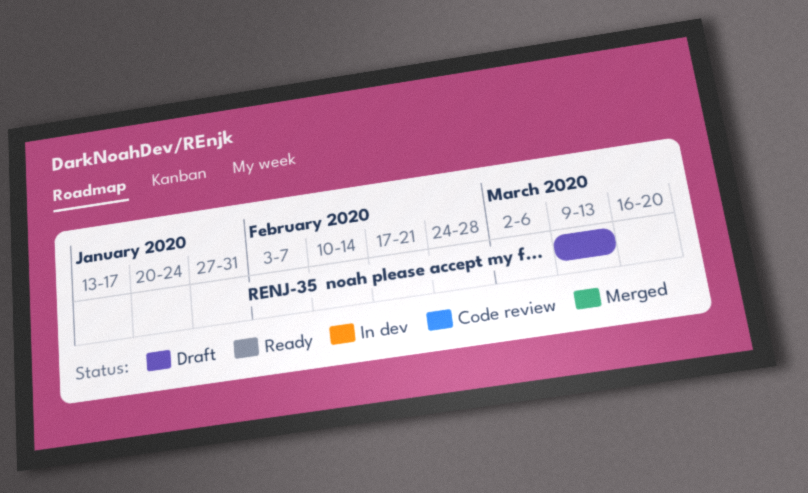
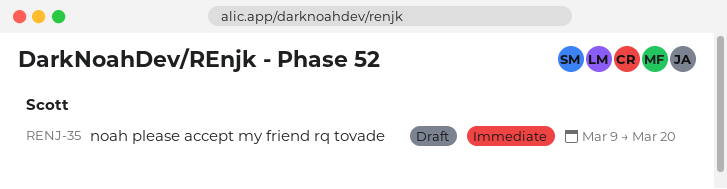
RENJ-35, due: Mar 13 -> Mar 20

